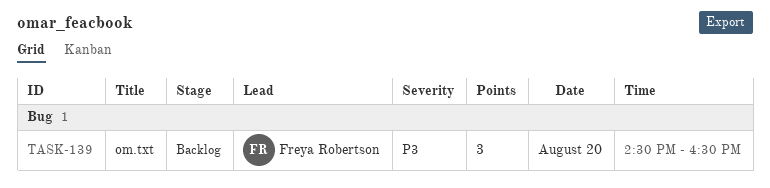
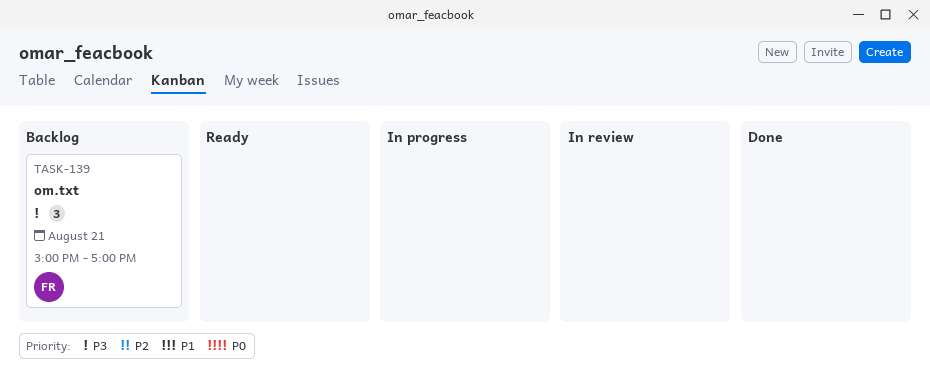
TASK-139, day: Aug 20 -> Aug 21
TASK-139, begins: 14:30 -> 15:00
TASK-139, ends: 16:30 -> 17:00

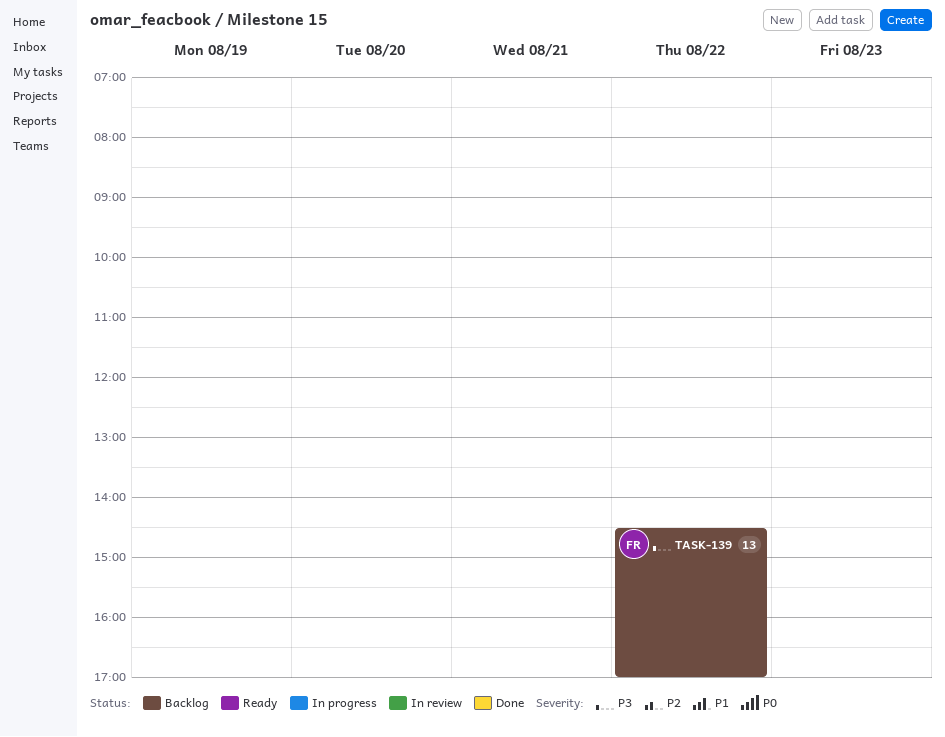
TASK-139, estimate: 3 -> 13
TASK-139, day: Aug 21 -> Aug 22
TASK-139, begins: 15:00 -> 14:30

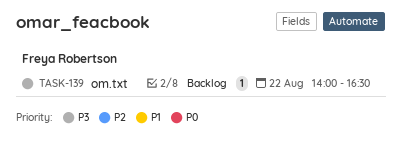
TASK-139, estimate: 13 -> 1
TASK-139, begins: 14:30 -> 14:00
TASK-139, ends: 17:00 -> 16:30

